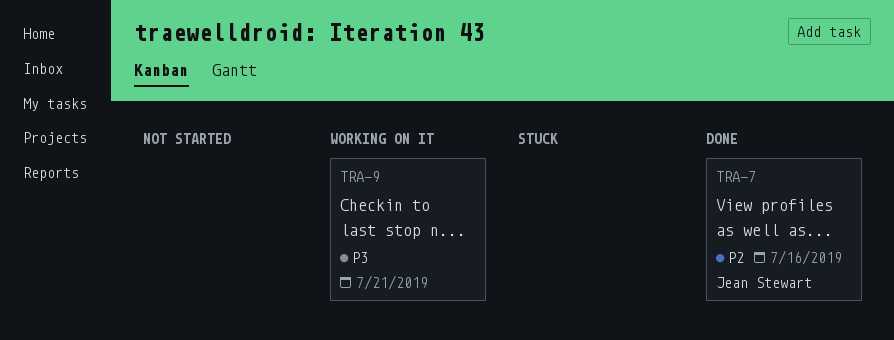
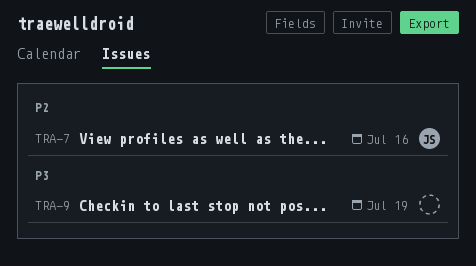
TRA-9, due: Jul 21 -> Jul 19

